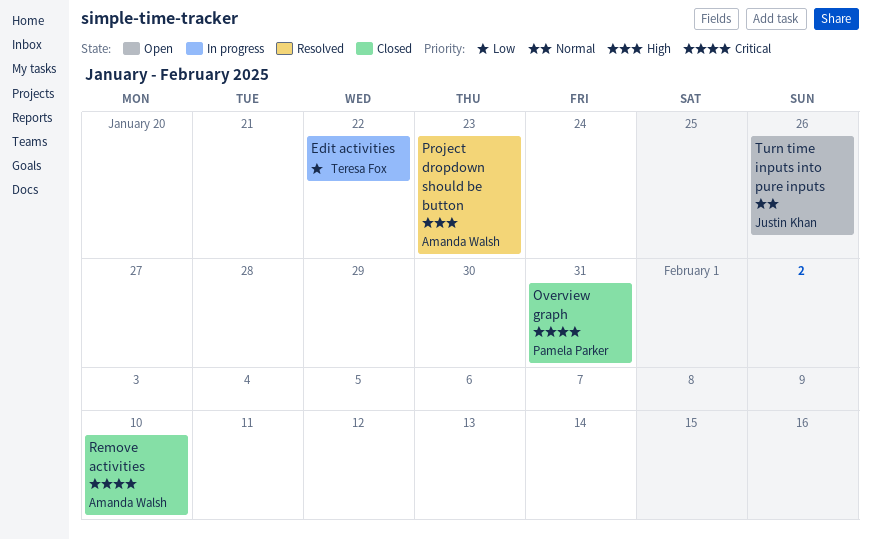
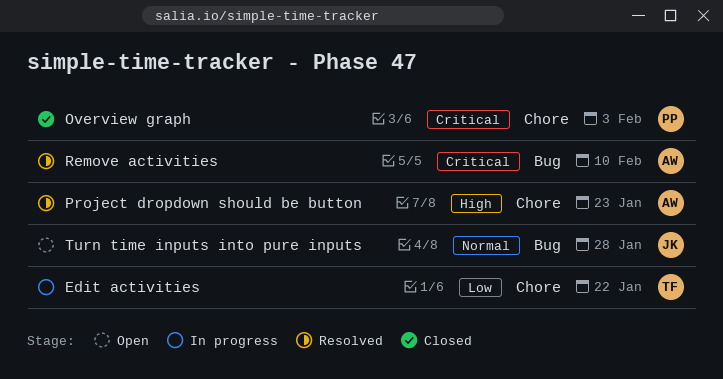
Overview graph, due: Jan 31 -> Feb 3
Remove activities, status: Closed -> Resolved
Turn time inputs into pure inputs, due: Jan 26 -> Jan 28

